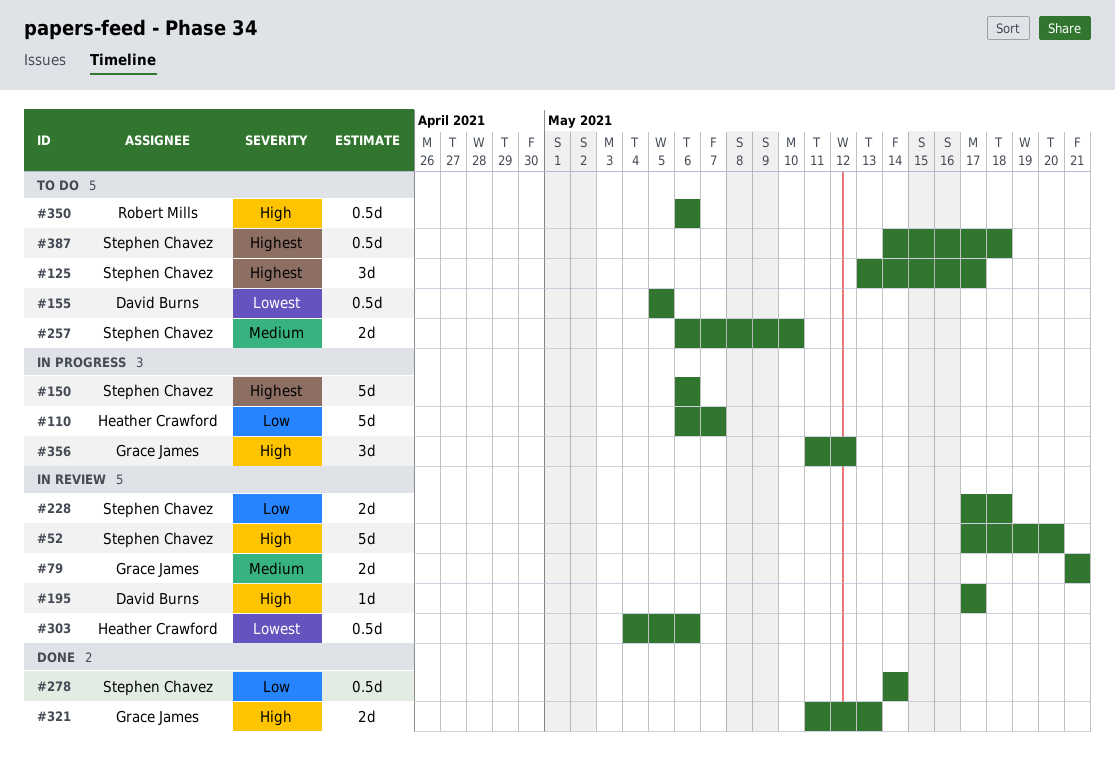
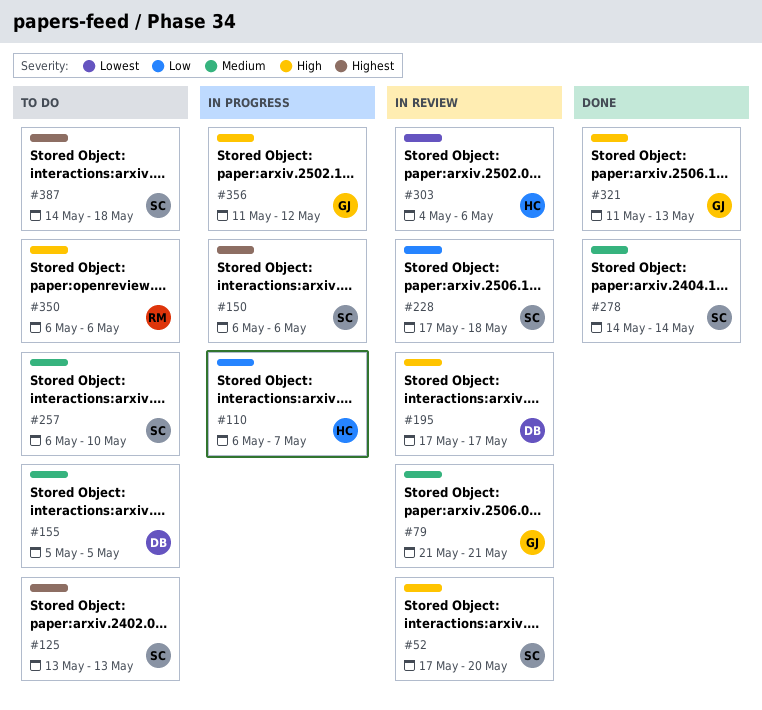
#125, due: May 17 -> May 13
#155, priority: Lowest -> Medium
#278, priority: Low -> Medium

